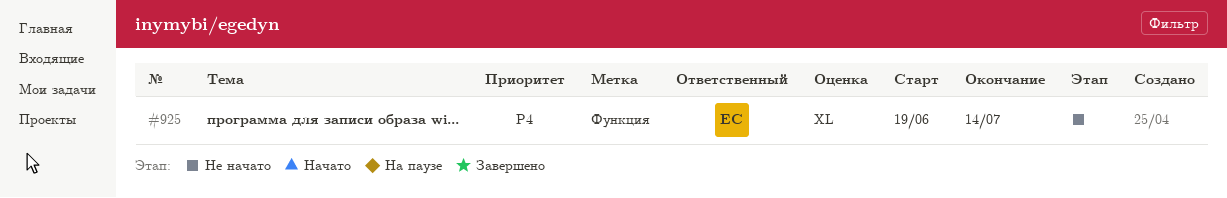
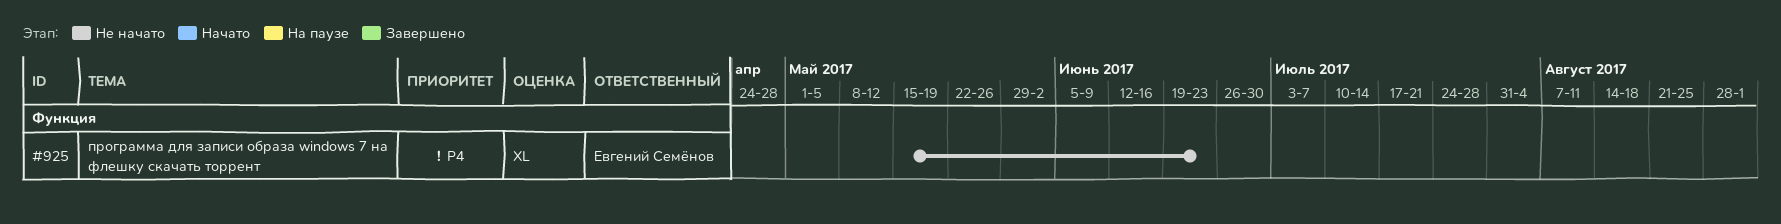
#925, start: Jun 19 -> May 15
#925, due: Jul 14 -> Jun 23

